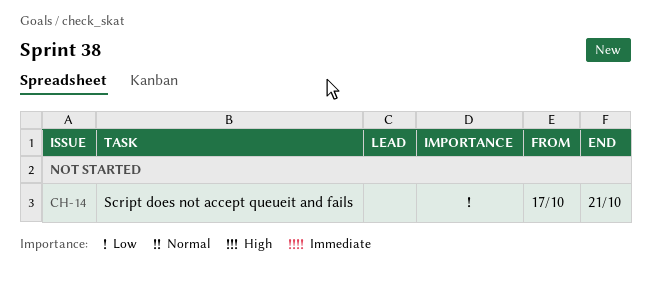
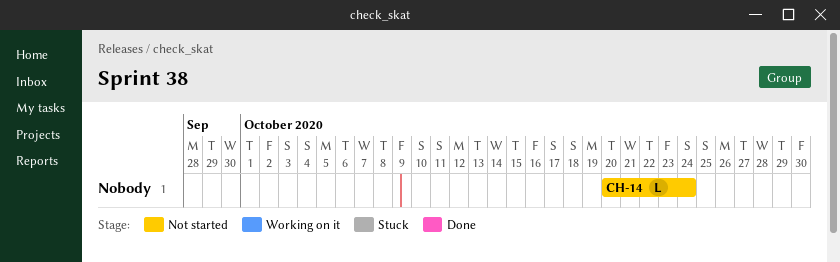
CH-14, start: Oct 17 -> Oct 20
CH-14, due: Oct 21 -> Oct 24

